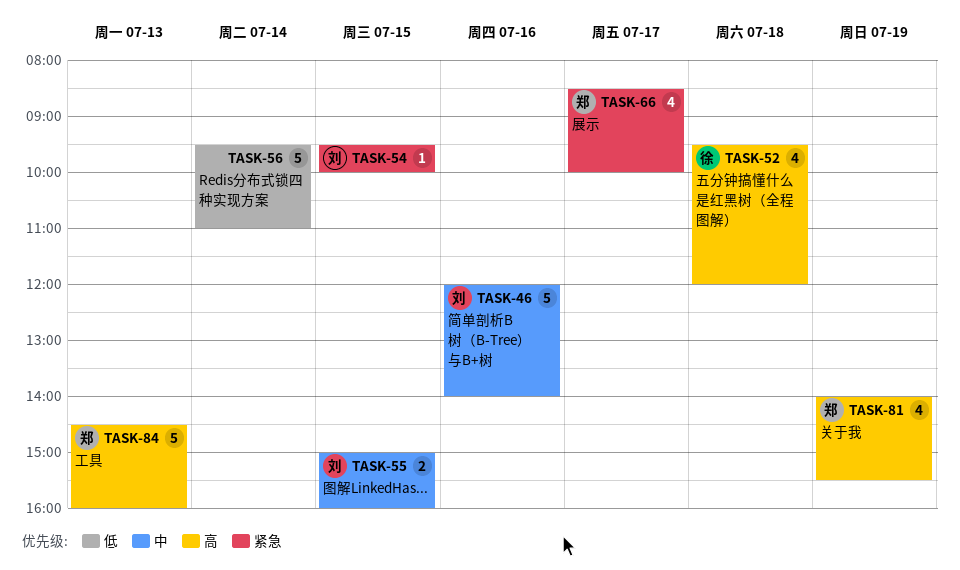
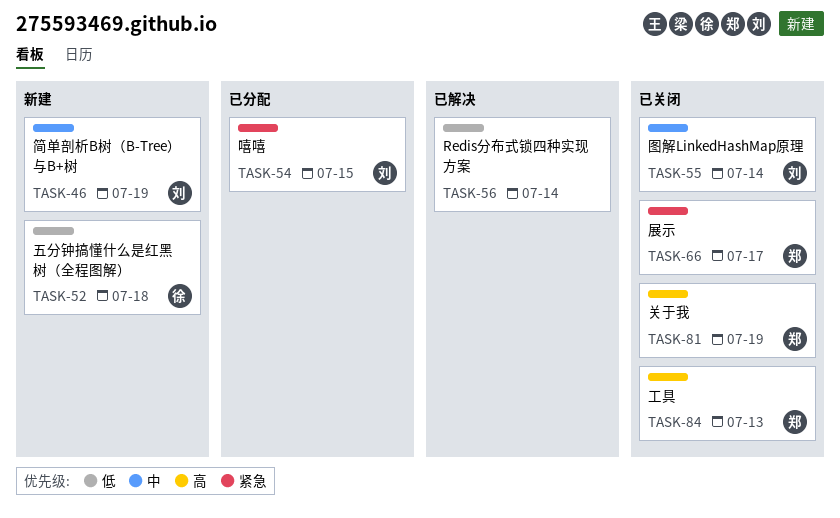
TASK-46, day: Jul 16 -> Jul 19
TASK-52, priority: 高 -> 低
TASK-55, day: Jul 15 -> Jul 14

